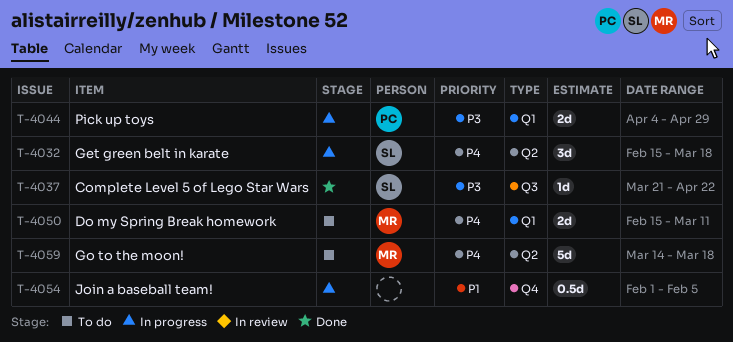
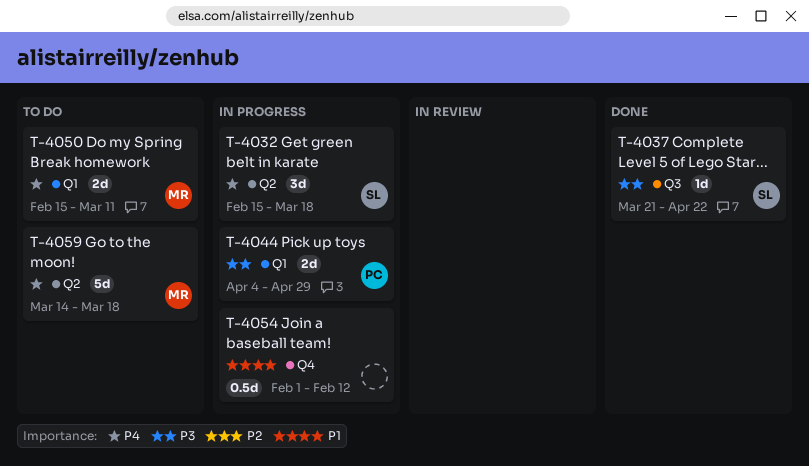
T-4054, due: Feb 5 -> Feb 12

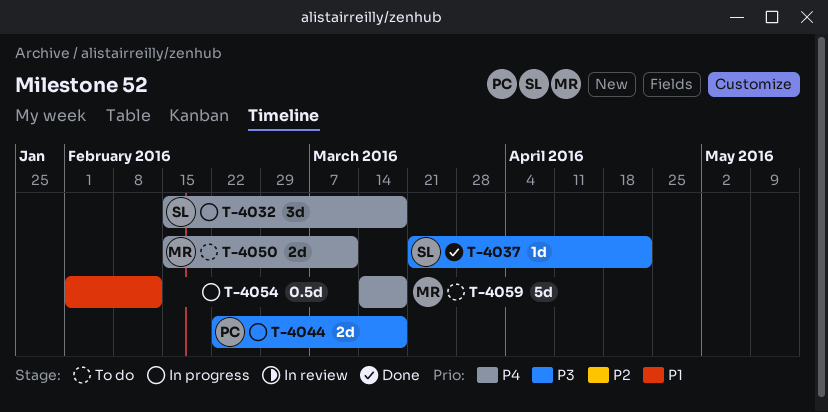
T-4044, start: Apr 4 -> Feb 22
T-4044, due: Apr 29 -> Mar 18

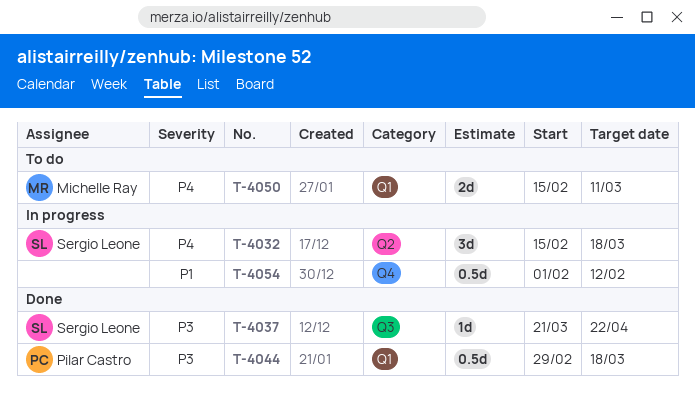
T-4044, status: In progress -> Done
T-4044, estimate: 2d -> 0.5d
T-4044, start: Feb 22 -> Feb 29
T-4059: present -> none

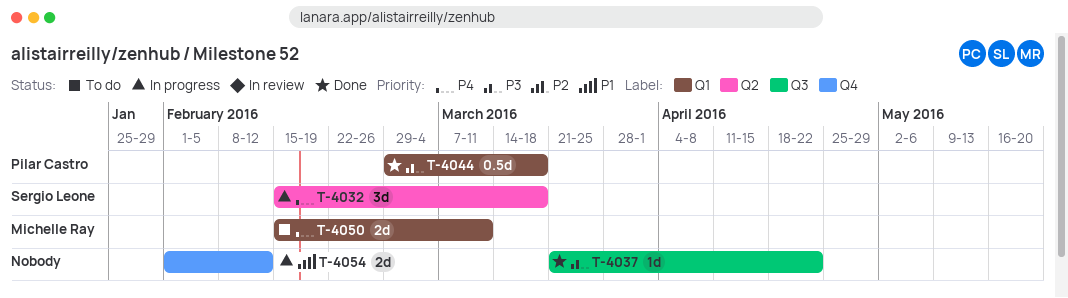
T-4037, owner: Sergio Leone -> none
T-4054, estimate: 0.5d -> 2d

